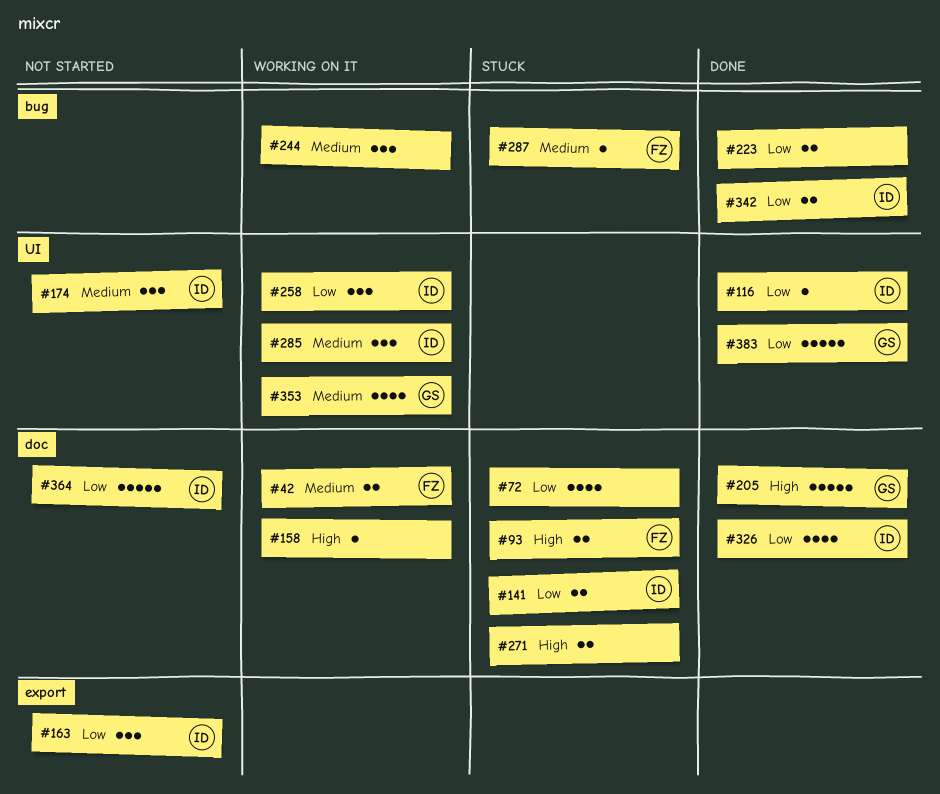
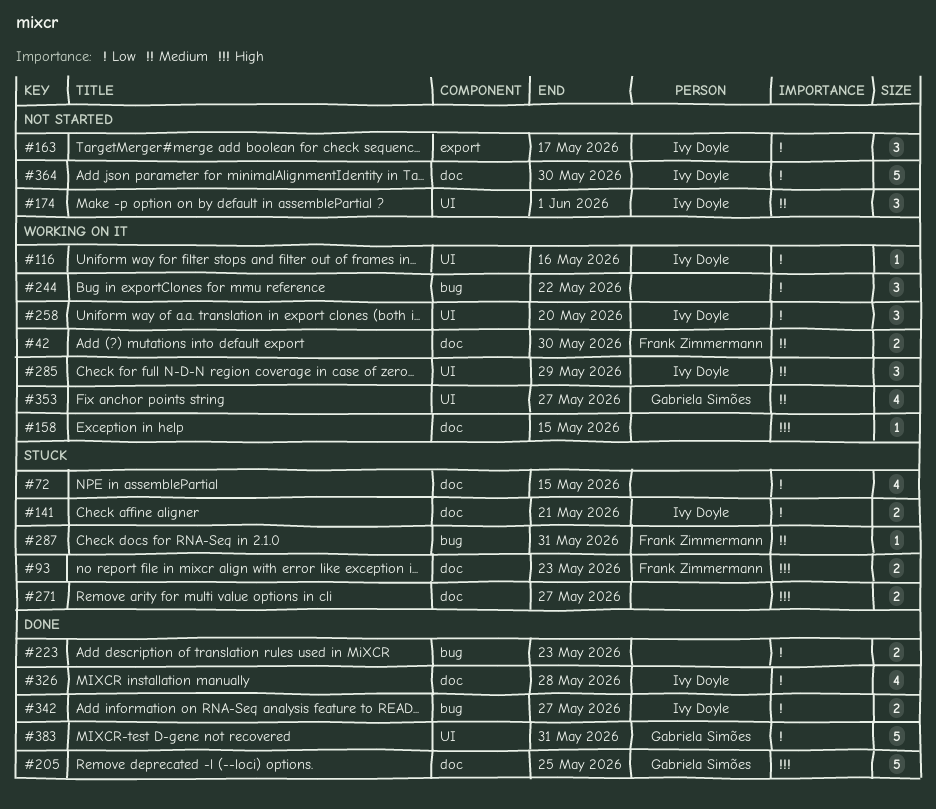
#116, status: Done -> Working on it
#244, priority: Medium -> Low

